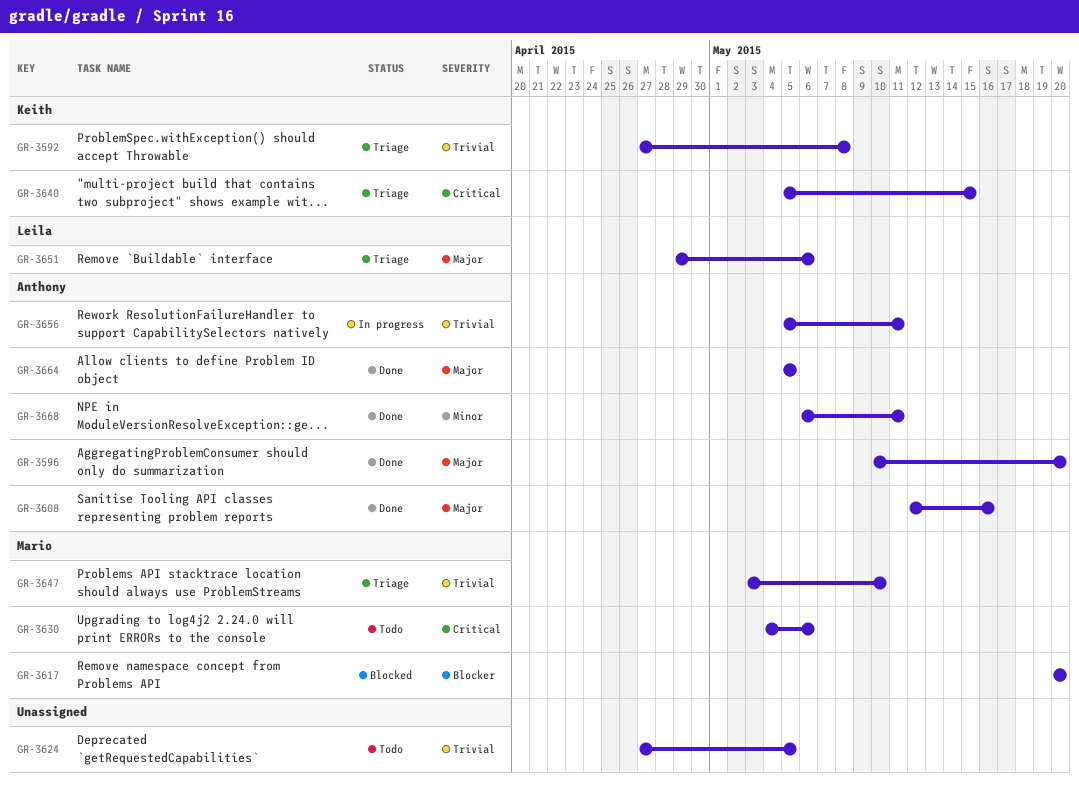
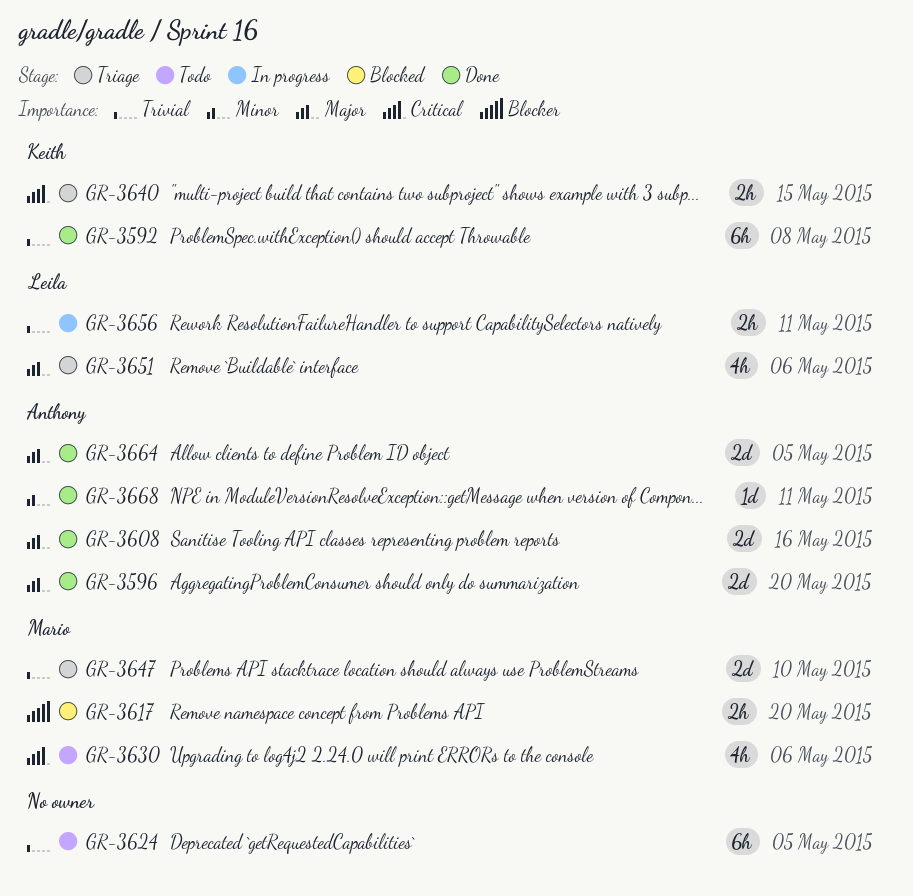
GR-3592, status: Triage -> Done
GR-3656, owner: Anthony -> Leila

